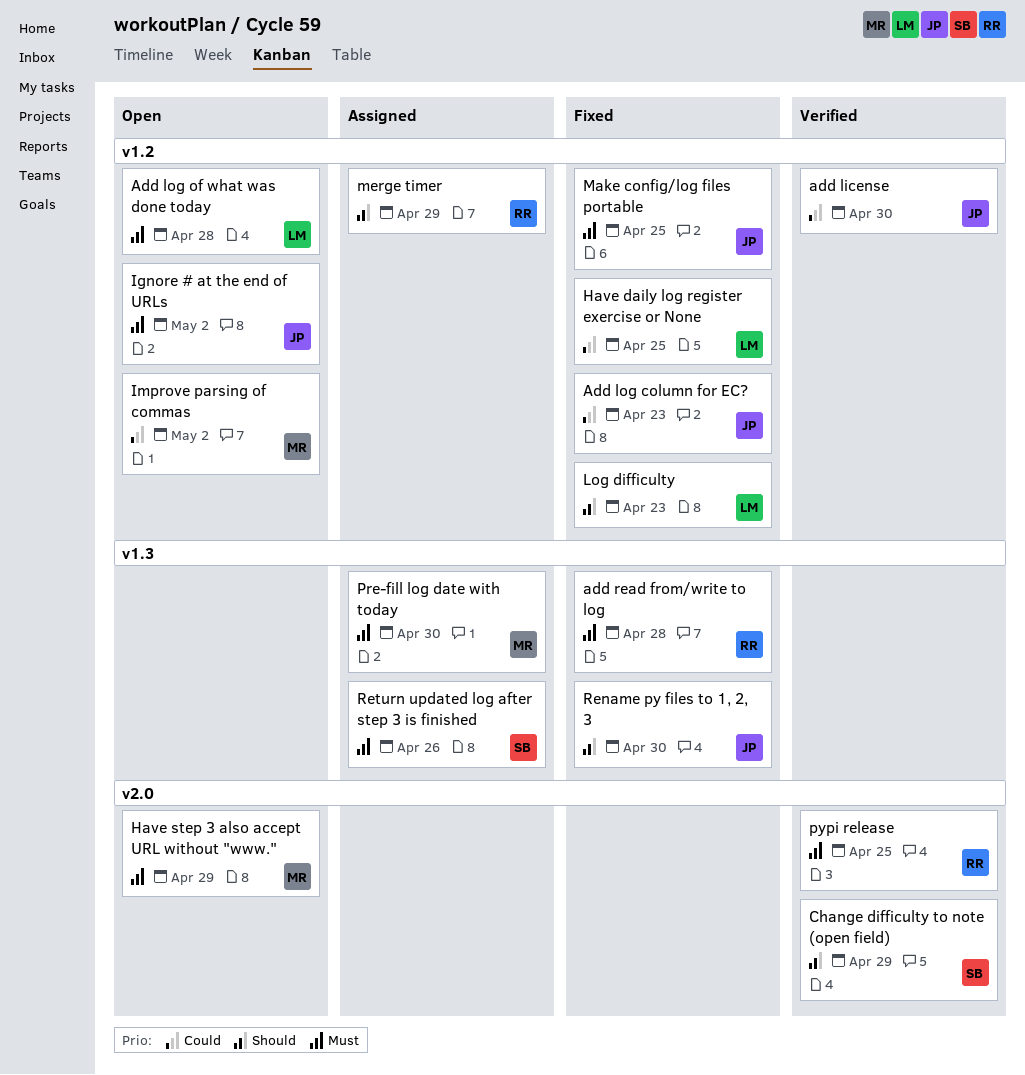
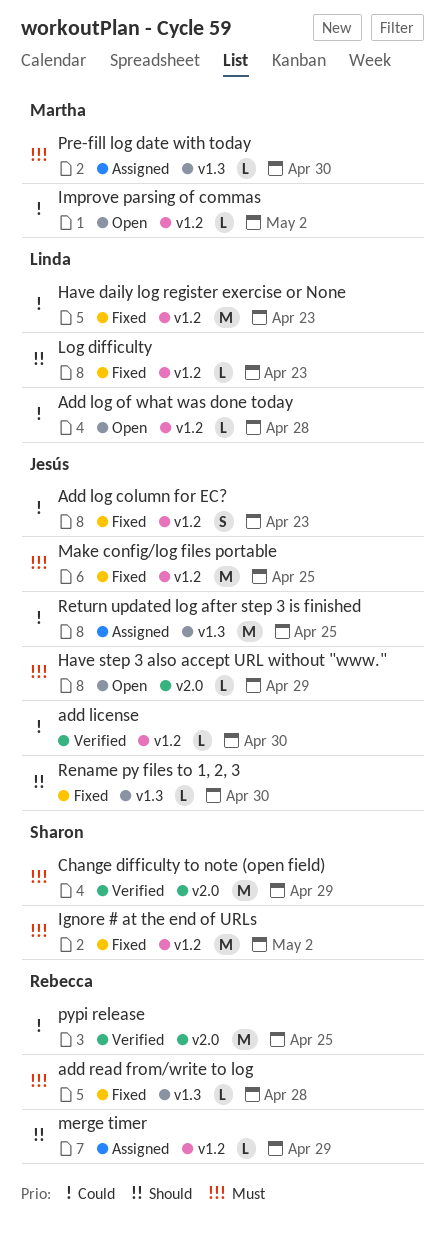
Add log of what was done today, priority: Must -> Could
Change difficulty to note (open field), priority: Should -> Must
Have daily log register exercise or None, due: Apr 25 -> Apr 23
Have step 3 also accept URL without "www.", owner: Martha -> Jesús
Ignore # at the end of URLs, status: Open -> Fixed
Ignore # at the end of URLs, owner: Jesús -> Sharon
pypi release, priority: Must -> Could
Return updated log after step 3 is finished, owner: Sharon -> Jesús
Return updated log after step 3 is finished, priority: Must -> Could
Return updated log after step 3 is finished, due: Apr 26 -> Apr 25

